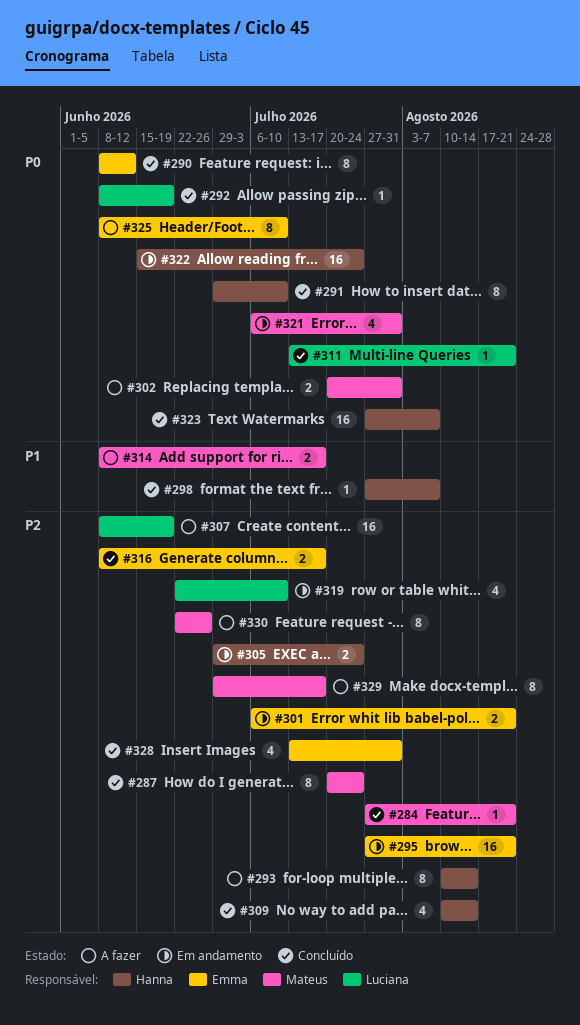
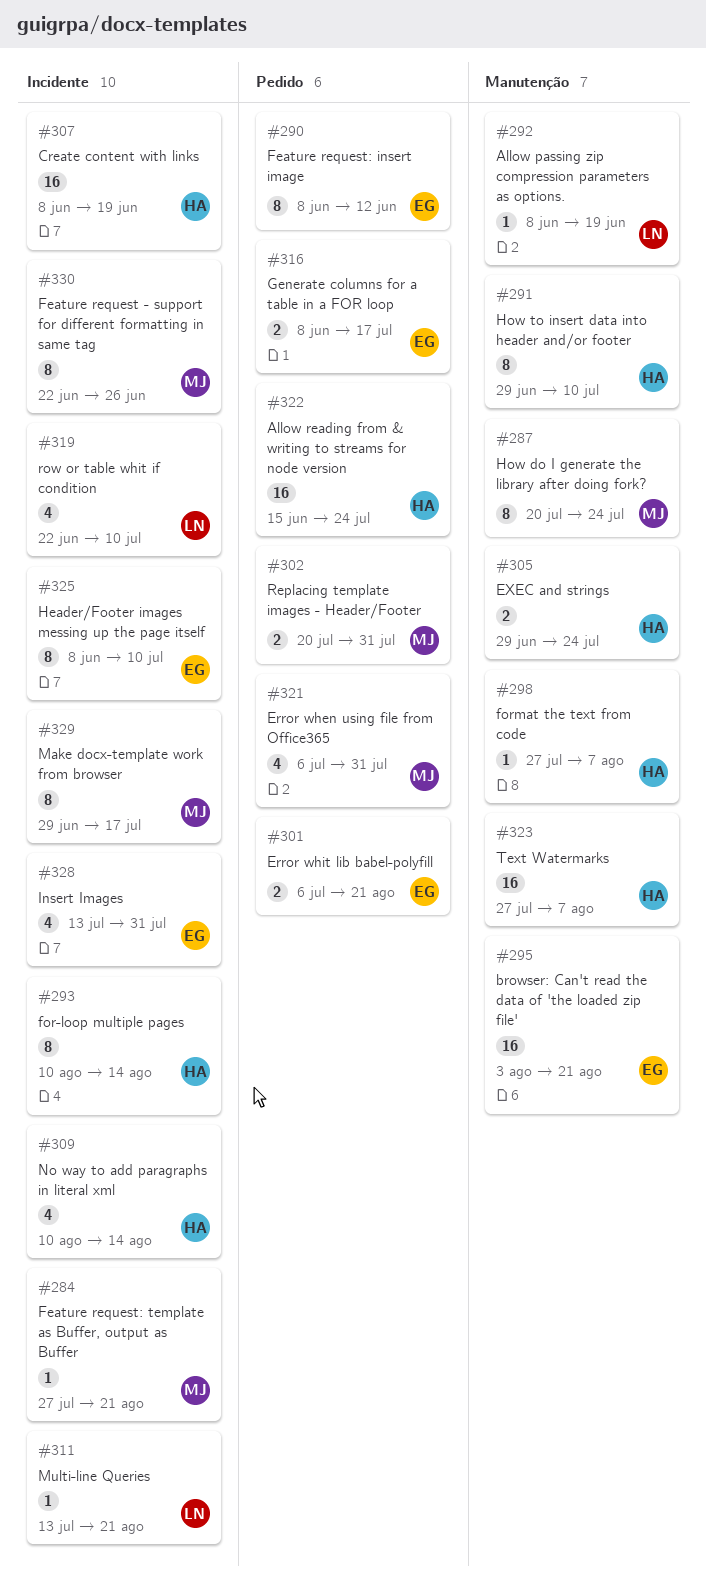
#295, start: Jul 27 -> Aug 3
#307, owner: Luciana -> Hanna
#314: present -> none

